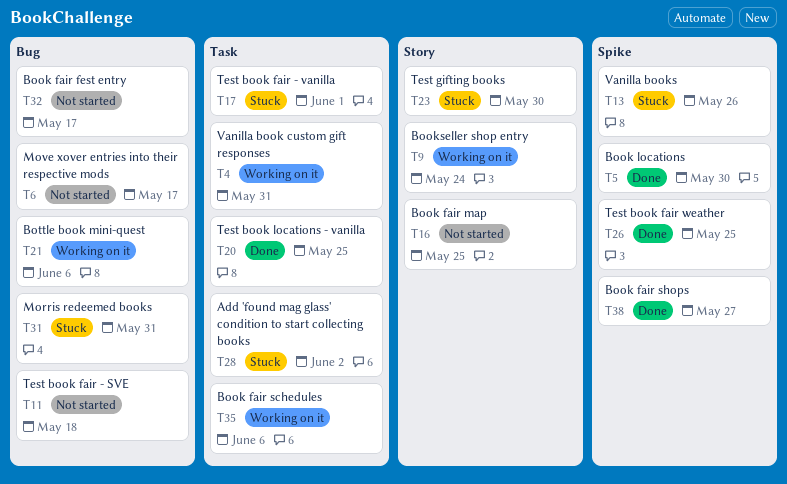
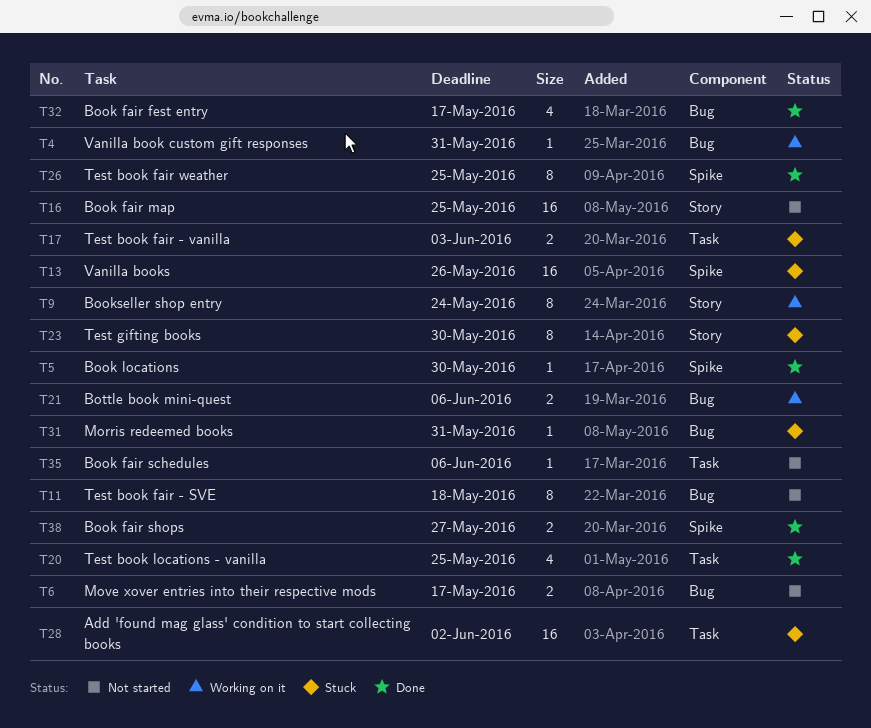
T4, label: Task -> Bug
T17, due: Jun 1 -> Jun 3
T32, status: Not started -> Done
T35, status: Working on it -> Not started

